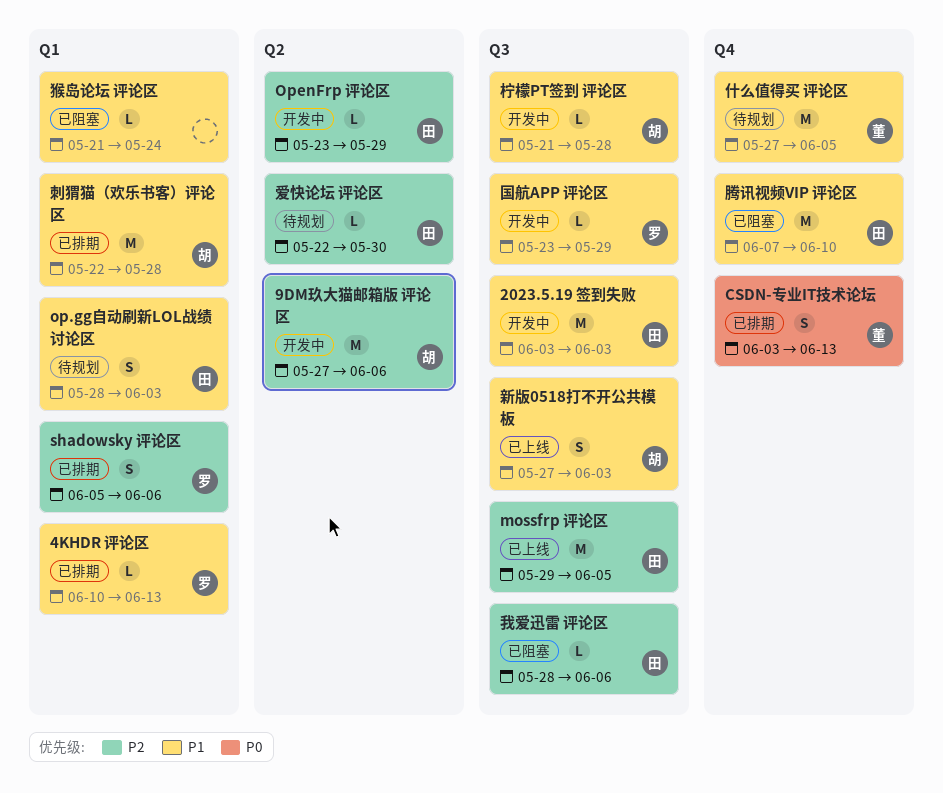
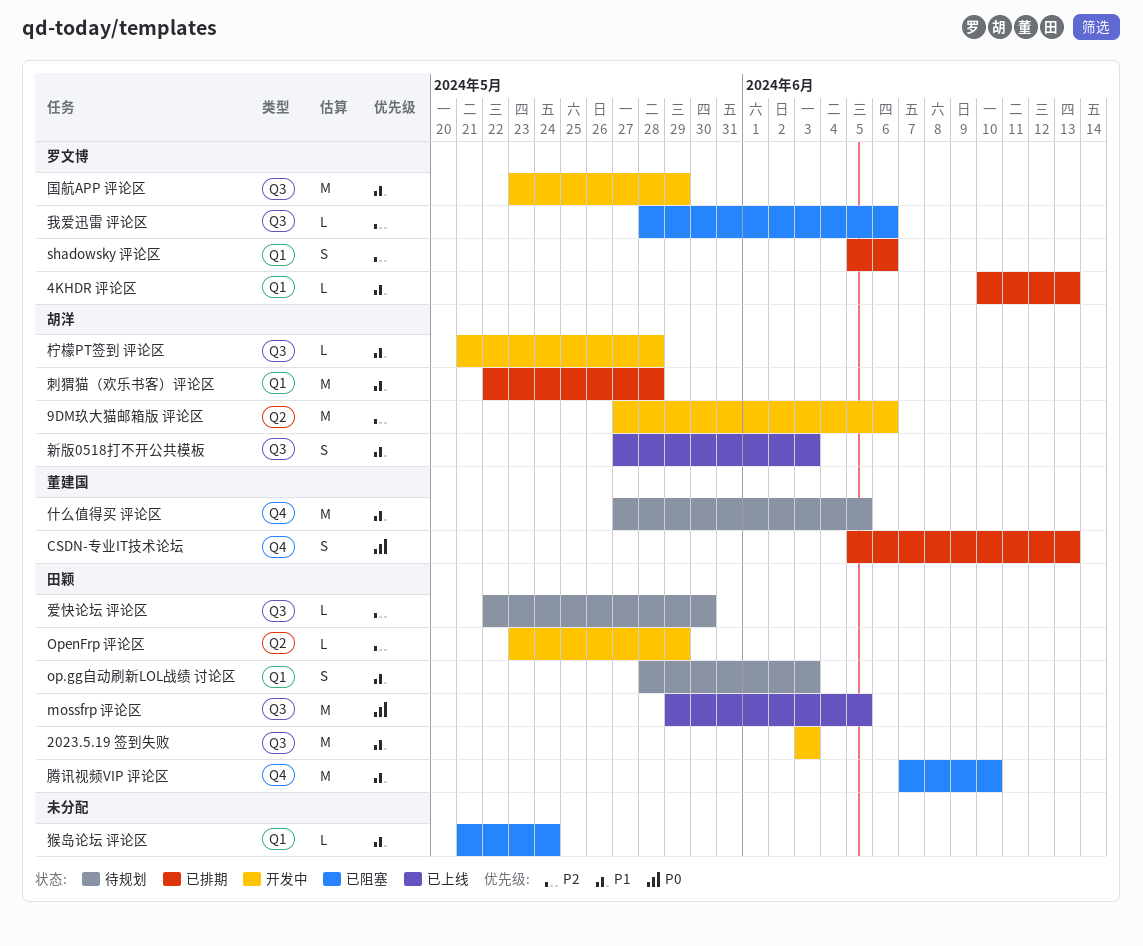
CSDN-专业IT技术论坛, start: Jun 3 -> Jun 5
mossfrp 评论区, priority: P2 -> P0
国航APP 评论区, estimate: L -> M
我爱迅雷 评论区, owner: 田颖 -> 罗文博
爱快论坛 评论区, label: Q2 -> Q3

